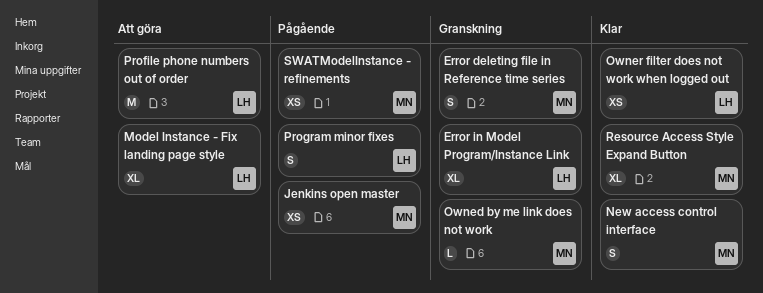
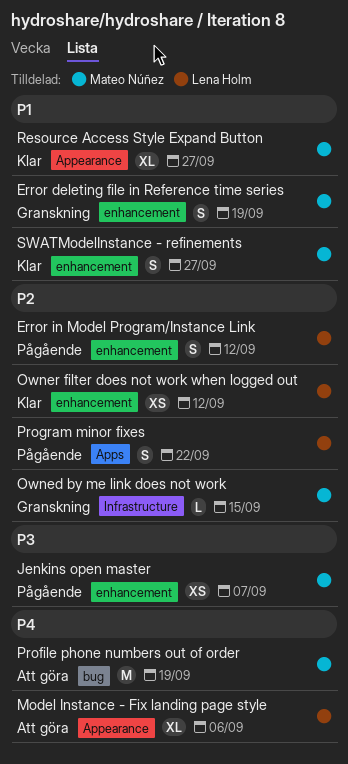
Error in Model Program/Instance Link, status: Granskning -> Pågående
Error in Model Program/Instance Link, estimate: XL -> S
New access control interface: present -> none
Profile phone numbers out of order, owner: Lena Holm -> Mateo Núñez
SWATModelInstance - refinements, status: Pågående -> Klar
SWATModelInstance - refinements, estimate: XS -> S

